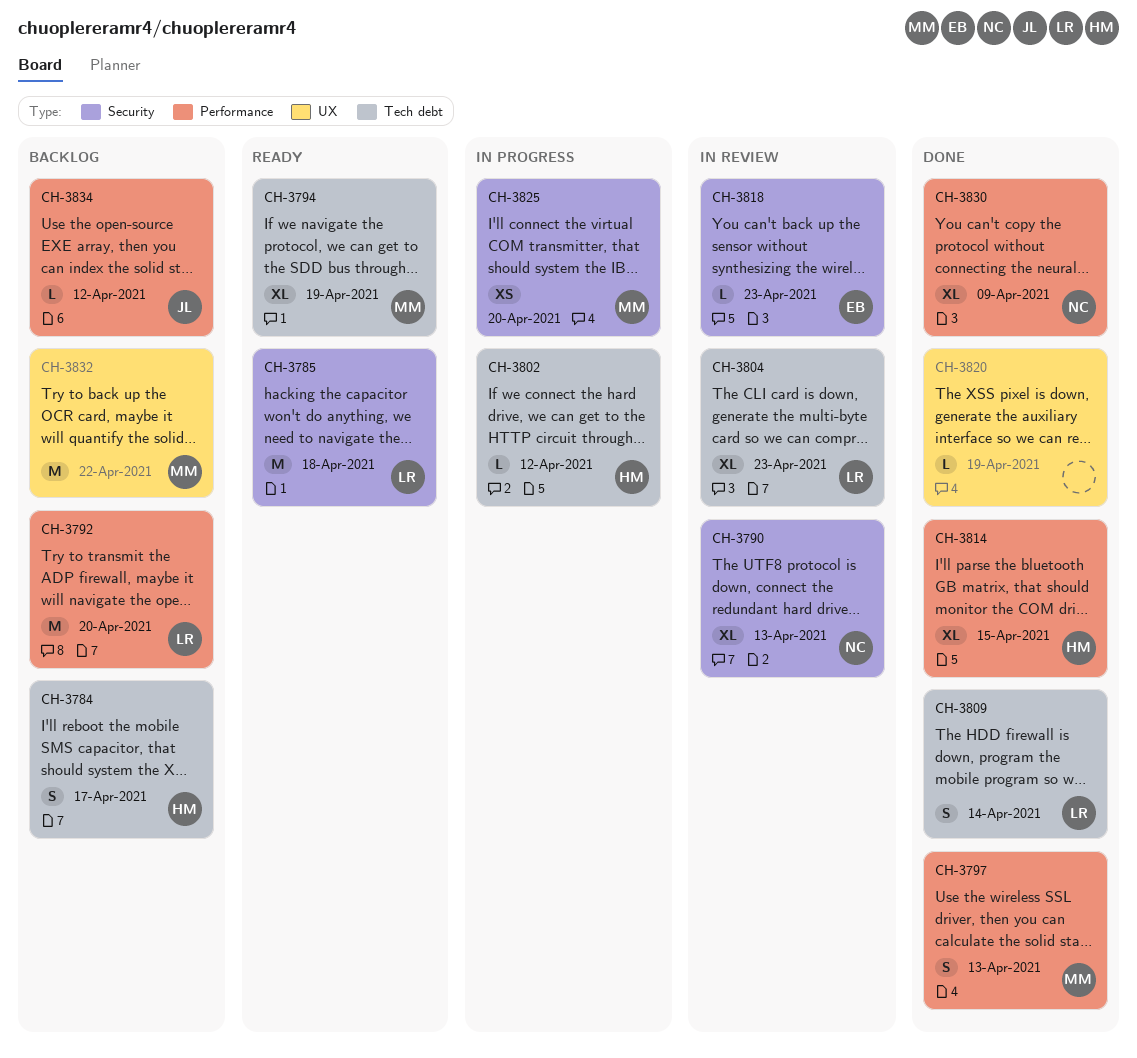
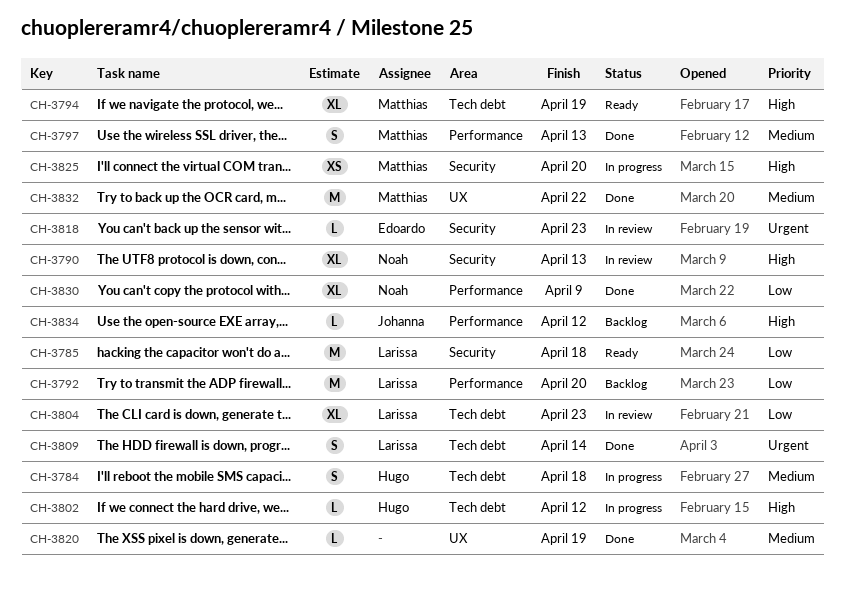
CH-3784, status: Backlog -> In progress
CH-3784, due: Apr 17 -> Apr 18
CH-3814: present -> none
CH-3832, status: Backlog -> Done

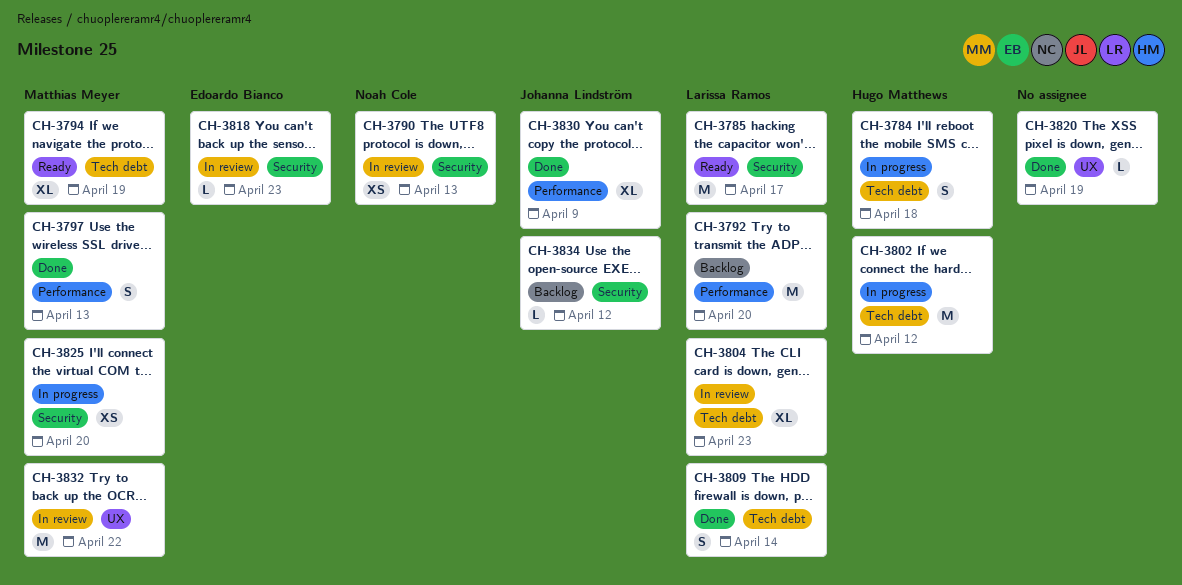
CH-3785, due: Apr 18 -> Apr 17
CH-3790, estimate: XL -> XS
CH-3802, estimate: L -> M
CH-3830, owner: Noah Cole -> Johanna Lindström
CH-3832, status: Done -> In review
CH-3834, label: Performance -> Security

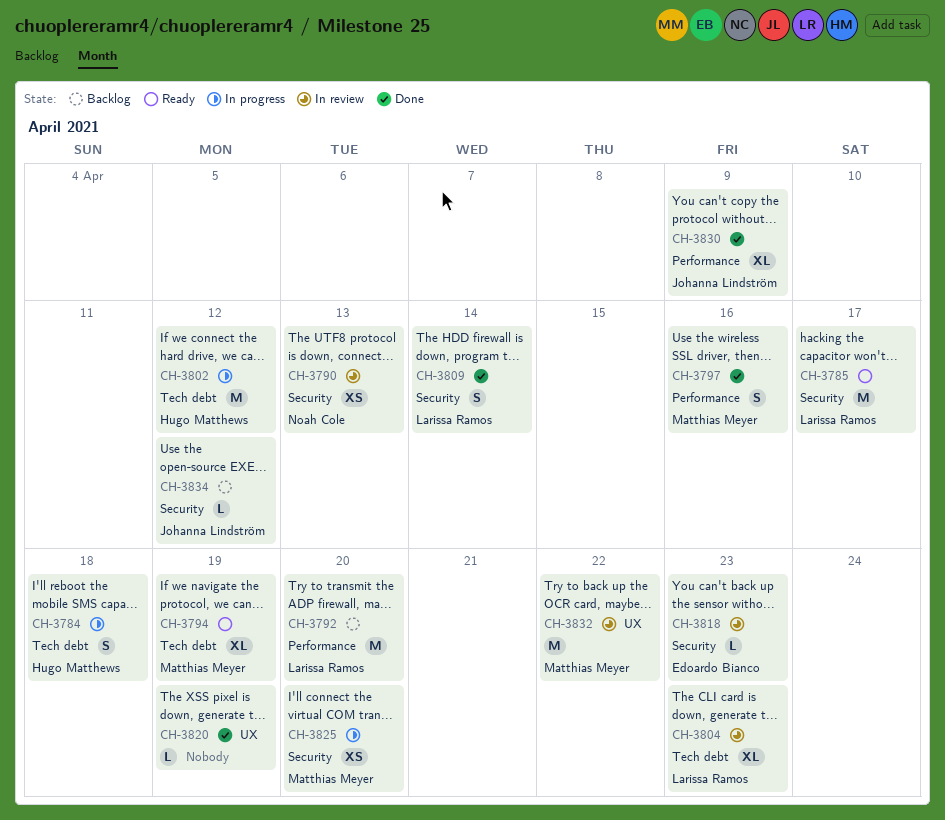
CH-3797, due: Apr 13 -> Apr 16
CH-3809, label: Tech debt -> Security

